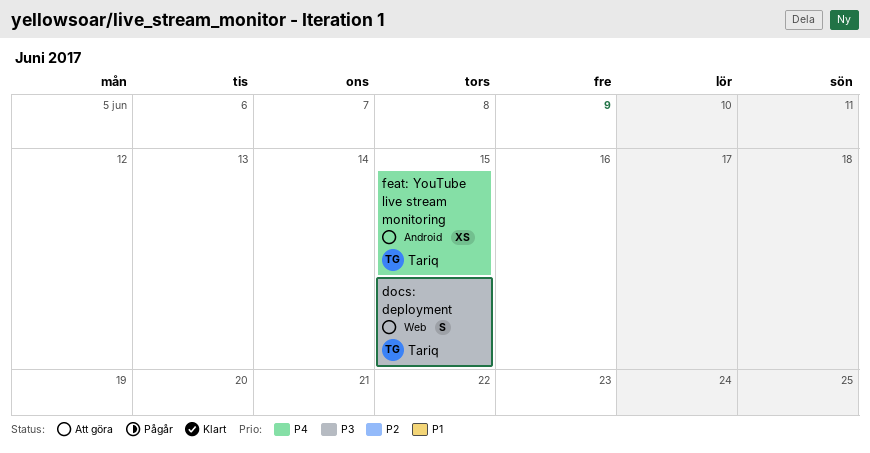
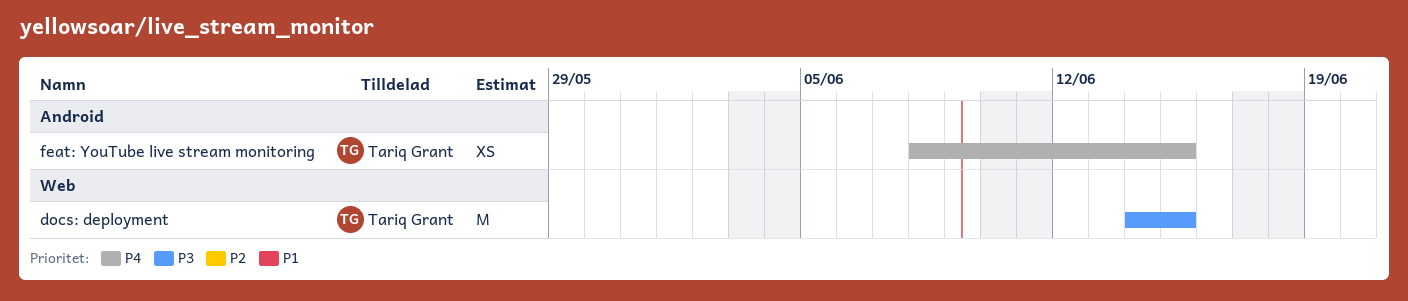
docs: deployment, estimate: S -> M

